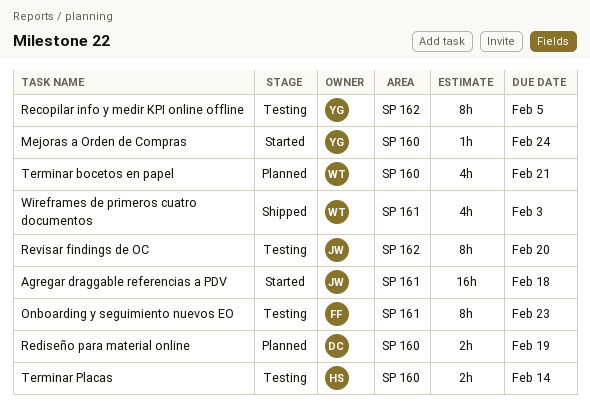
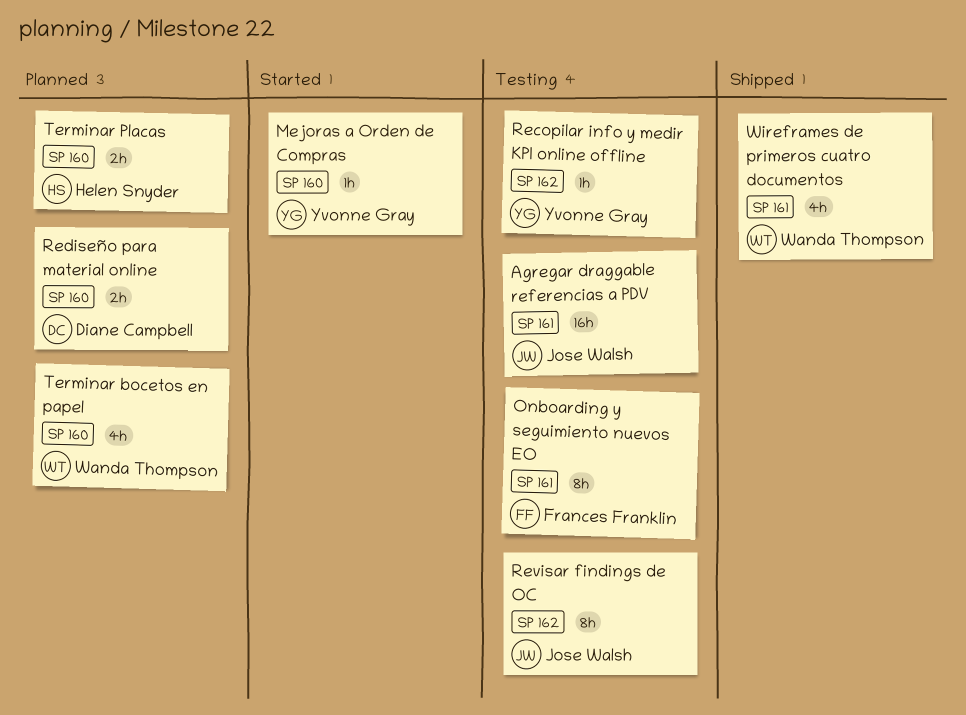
Agregar draggable referencias a PDV, status: Started -> Testing
Recopilar info y medir KPI online offline, estimate: 8h -> 1h
Terminar Placas, status: Testing -> Planned

